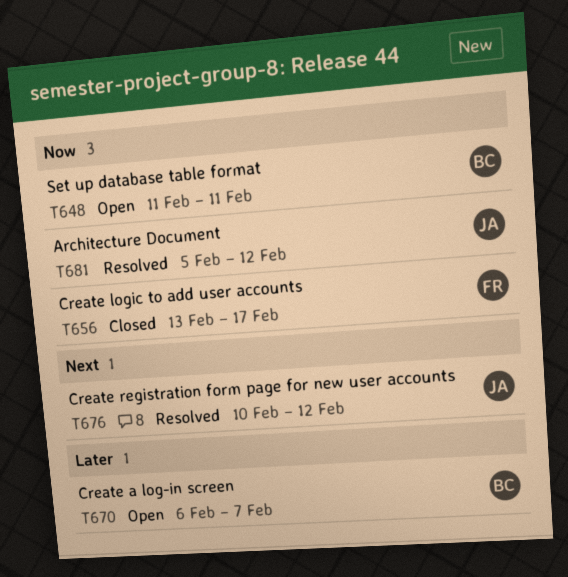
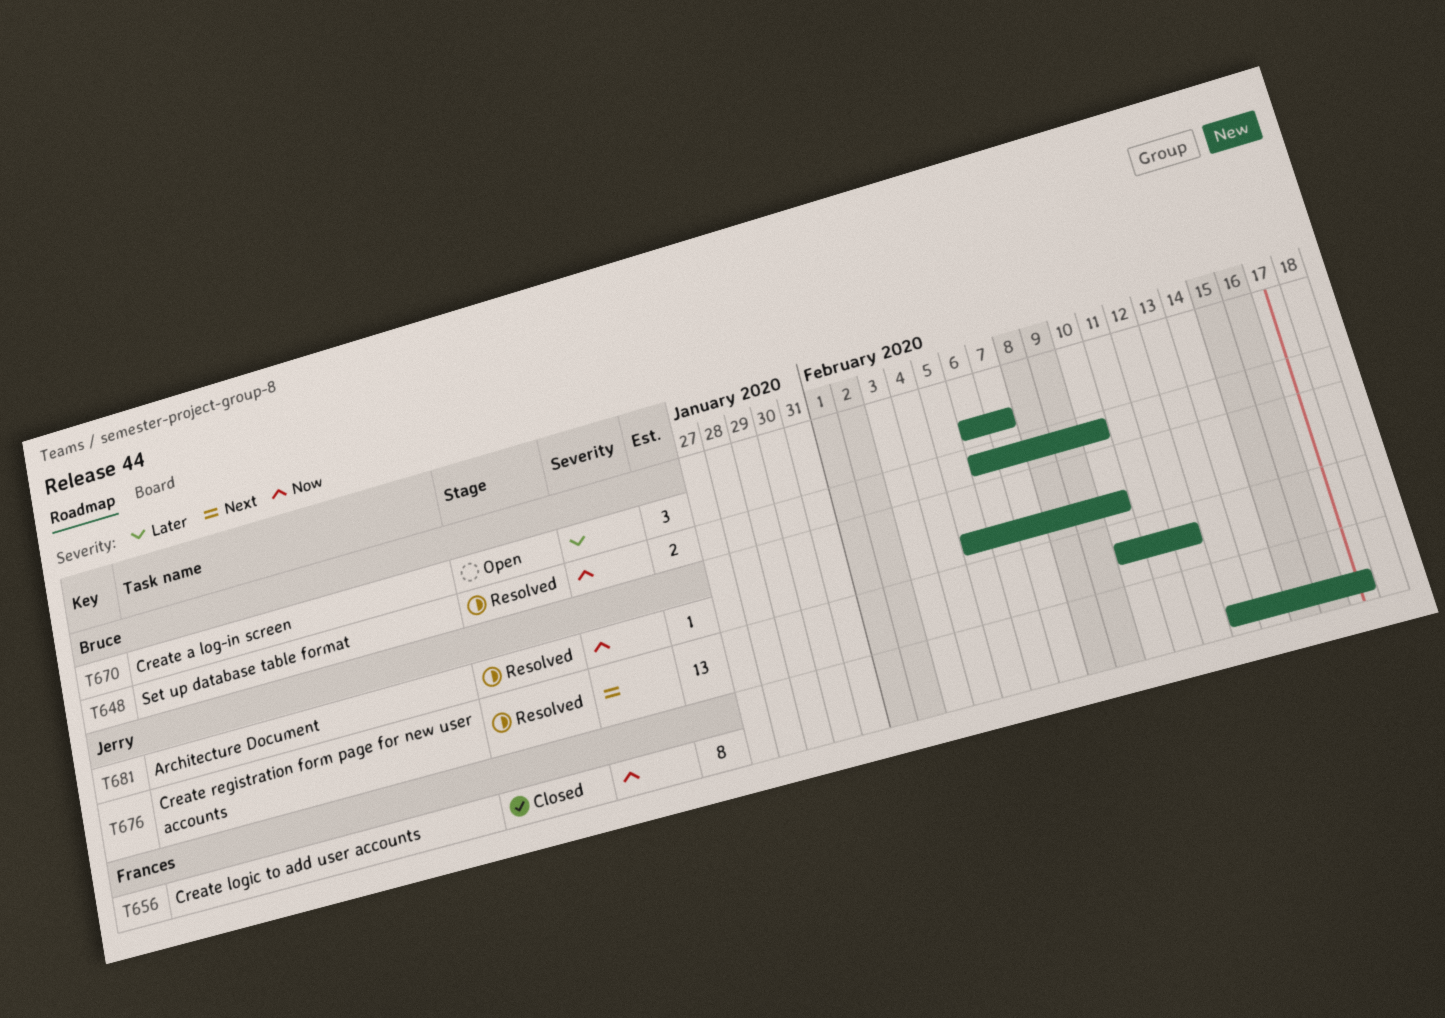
T648, status: Open -> Resolved
T648, start: Feb 11 -> Feb 6
T648, due: Feb 11 -> Feb 10
T681, due: Feb 12 -> Feb 10

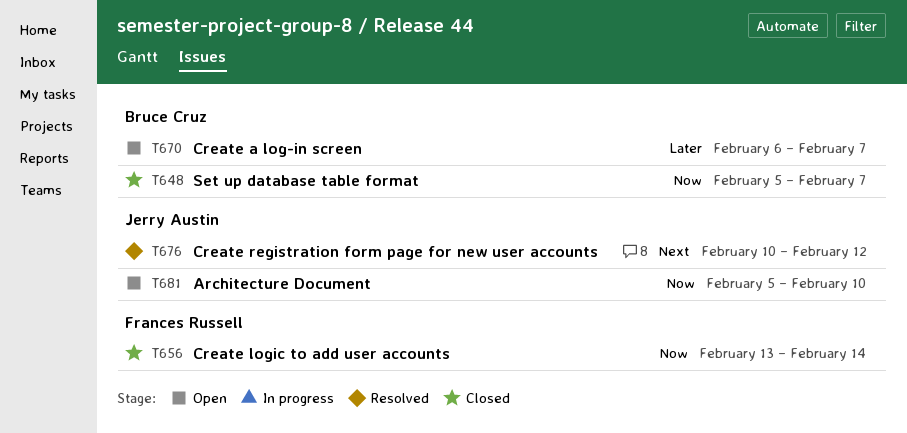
T648, status: Resolved -> Closed
T648, start: Feb 6 -> Feb 5
T648, due: Feb 10 -> Feb 7
T656, due: Feb 17 -> Feb 14
T681, status: Resolved -> Open

